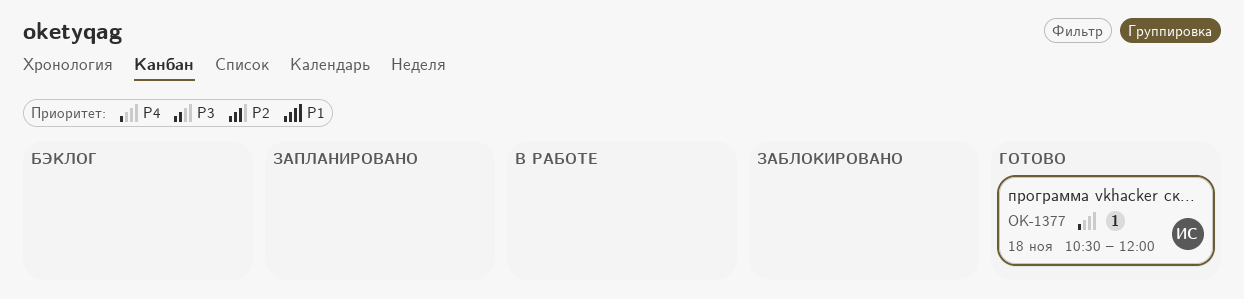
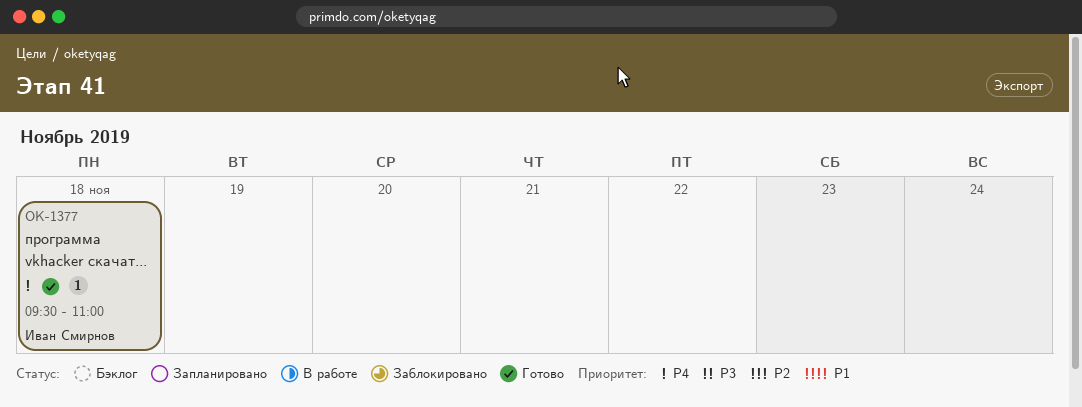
OK-1377, begins: 10:30 -> 09:30
OK-1377, ends: 12:00 -> 11:00

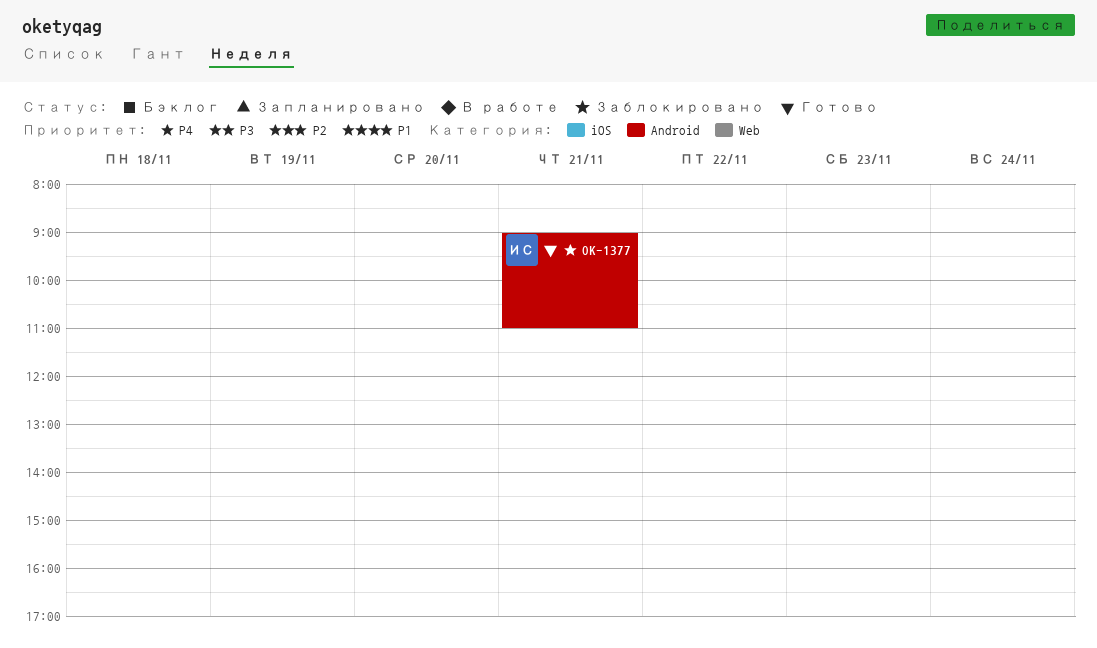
OK-1377, day: Nov 18 -> Nov 21
OK-1377, begins: 09:30 -> 09:00

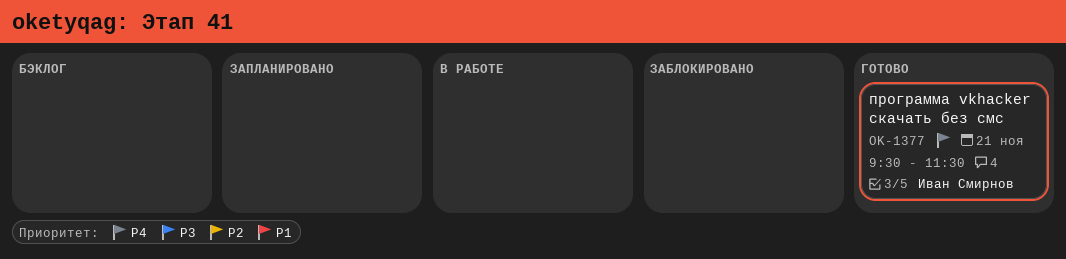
OK-1377, begins: 09:00 -> 09:30
OK-1377, ends: 11:00 -> 11:30

